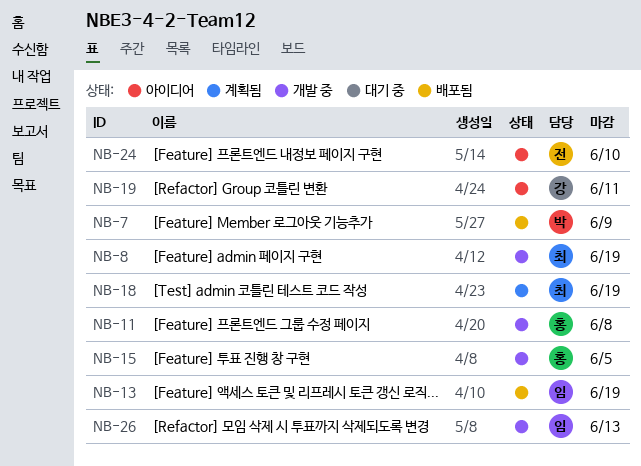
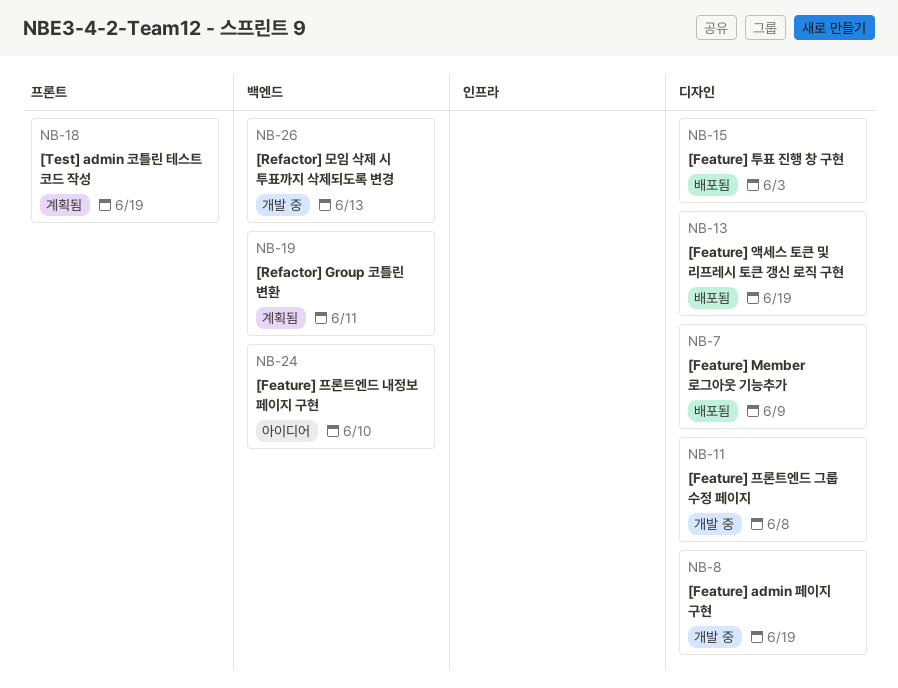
NB-15, status: 개발 중 -> 배포됨
NB-15, due: Jun 5 -> Jun 3
NB-19, status: 아이디어 -> 계획됨

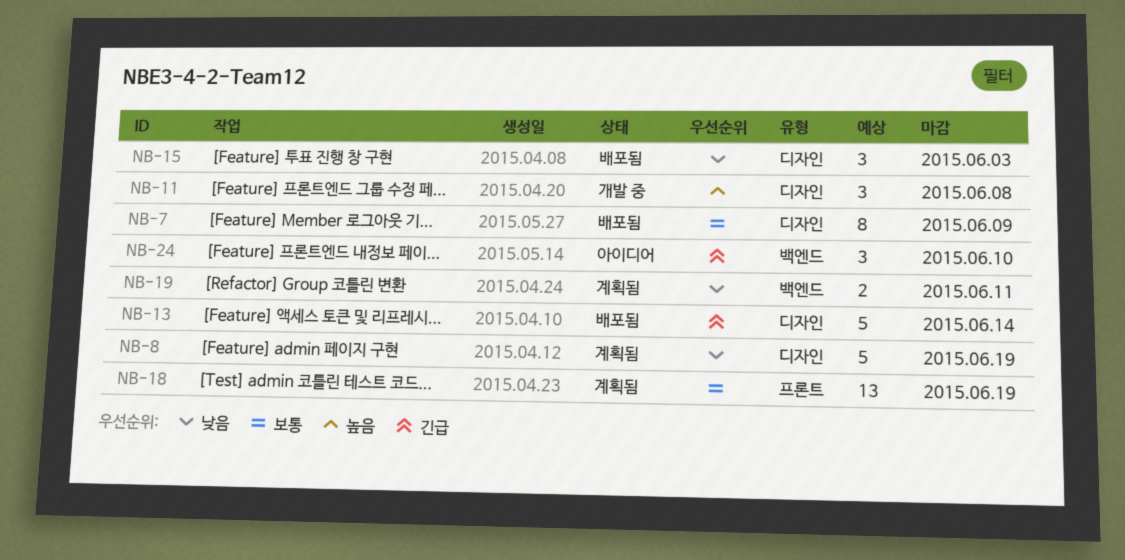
NB-8, status: 개발 중 -> 계획됨
NB-13, due: Jun 19 -> Jun 14
NB-26: present -> none

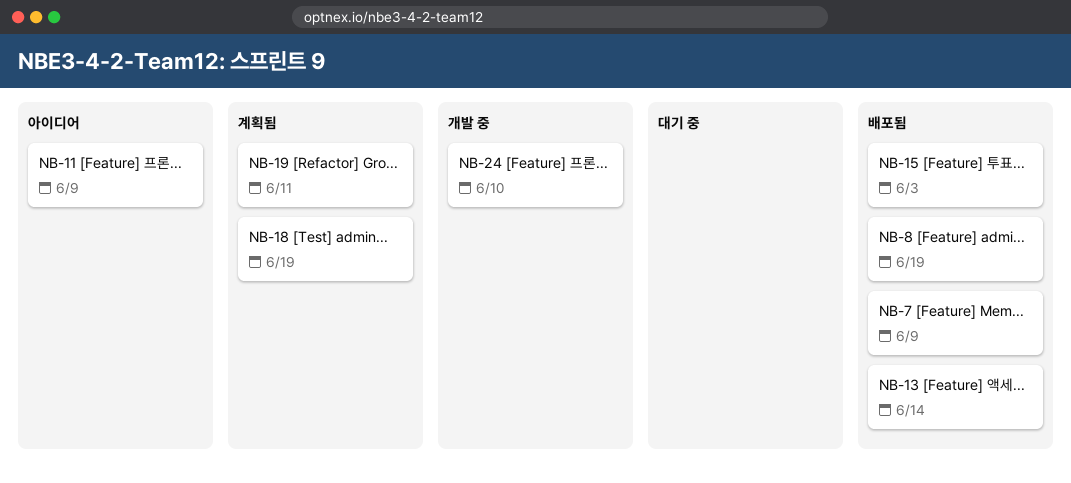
NB-8, status: 계획됨 -> 배포됨
NB-11, status: 개발 중 -> 아이디어
NB-11, due: Jun 8 -> Jun 9
NB-24, status: 아이디어 -> 개발 중

